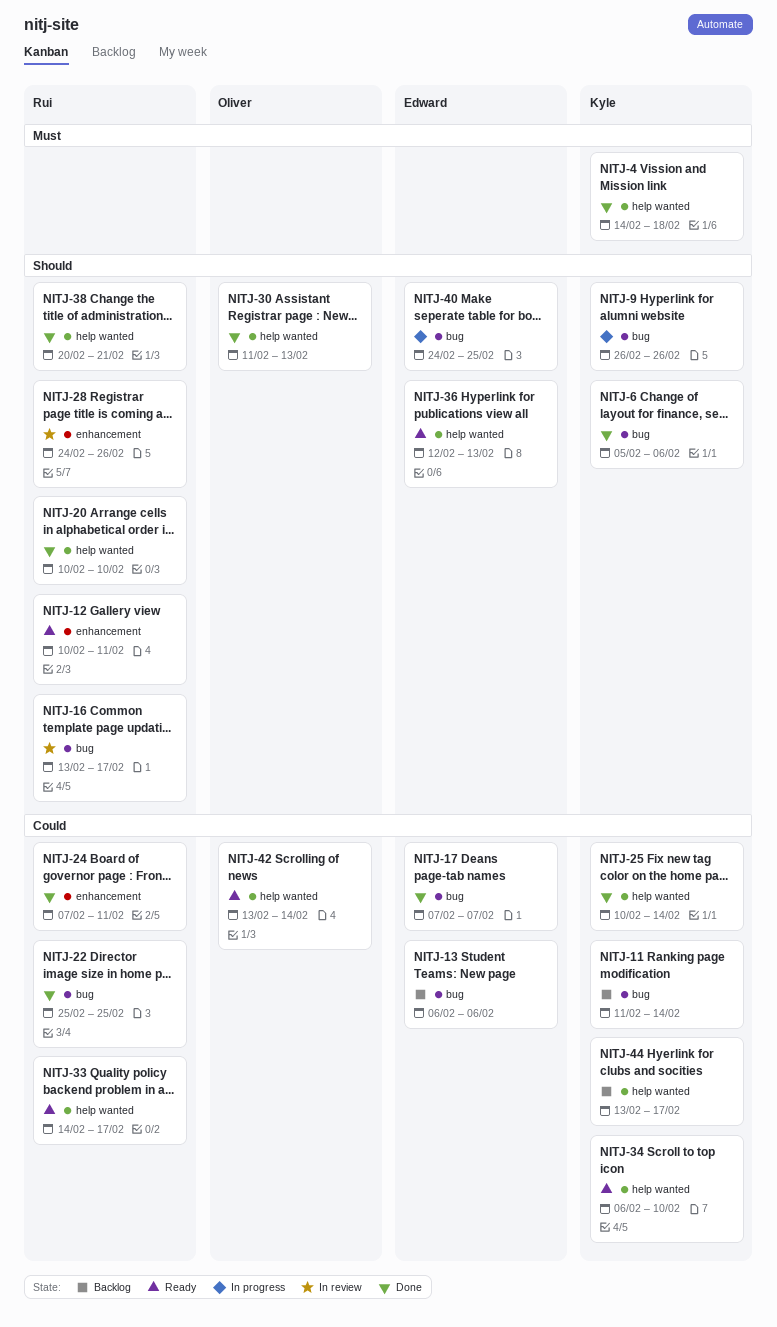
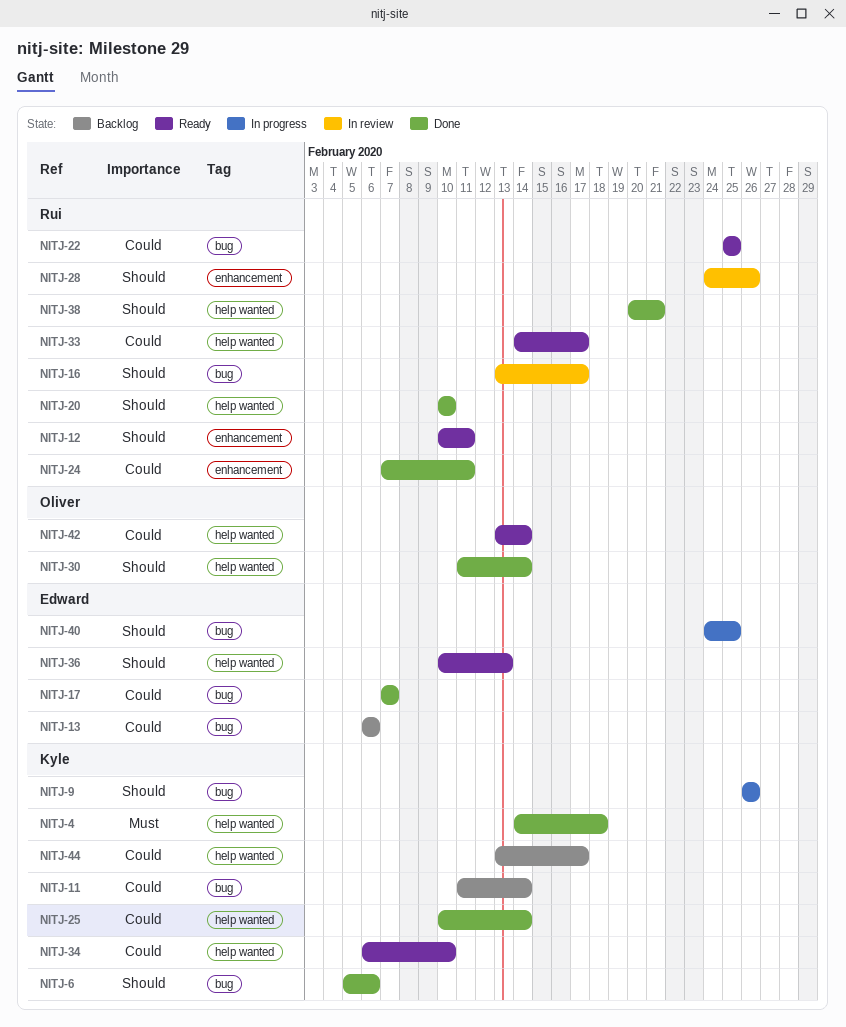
NITJ-22, status: Done -> Ready
NITJ-30, due: Feb 13 -> Feb 14
NITJ-36, start: Feb 12 -> Feb 10

